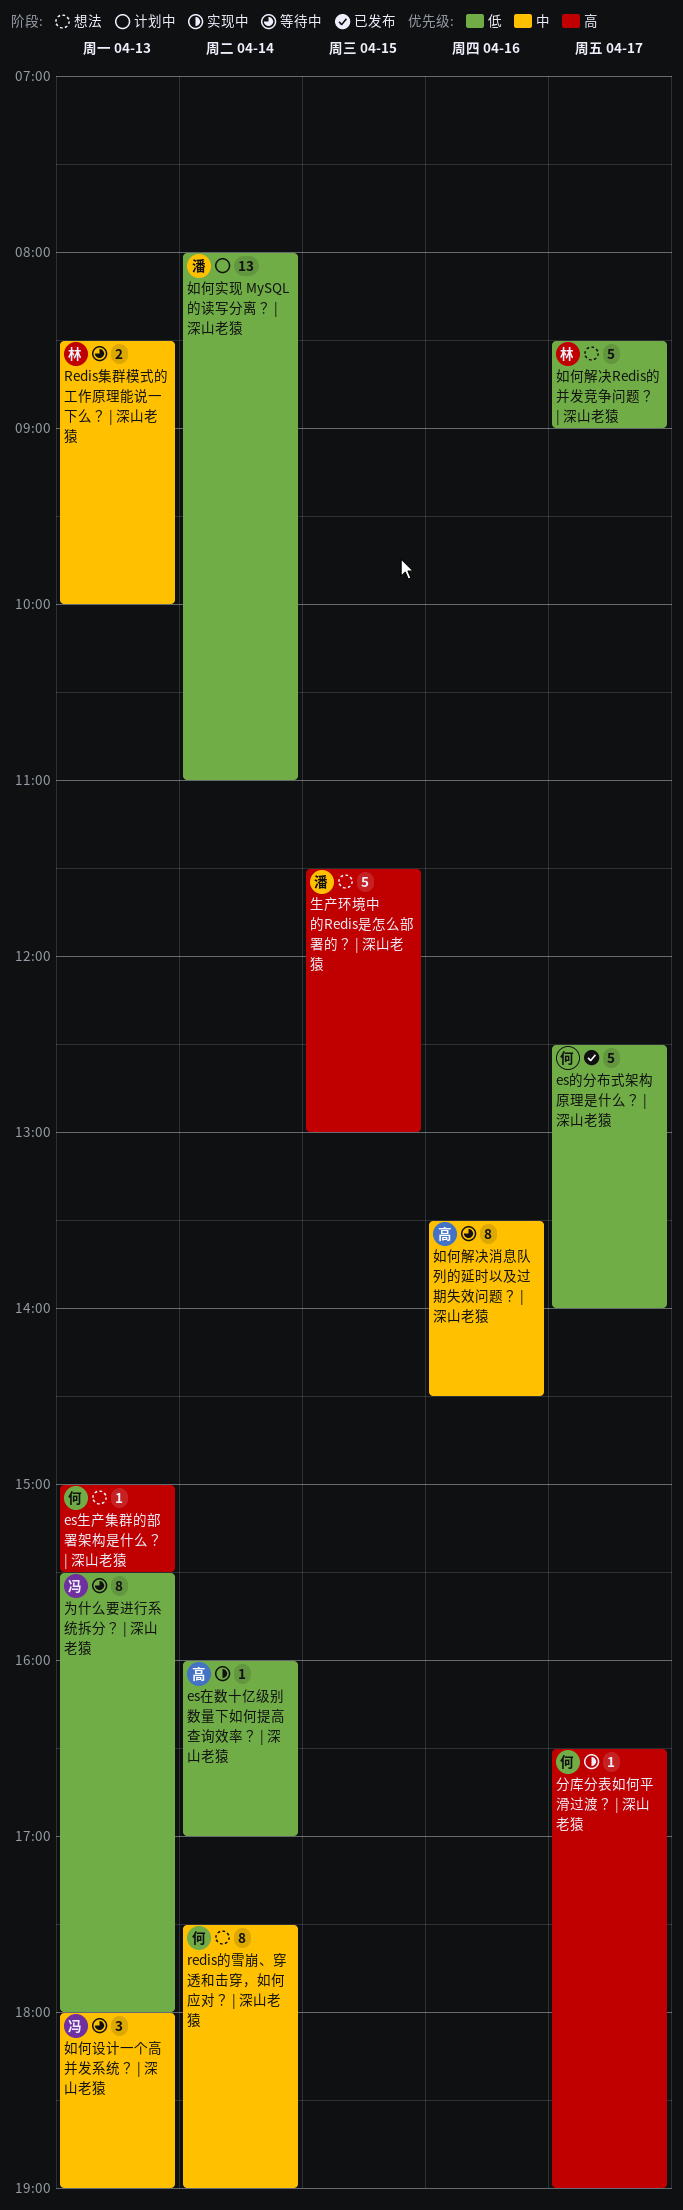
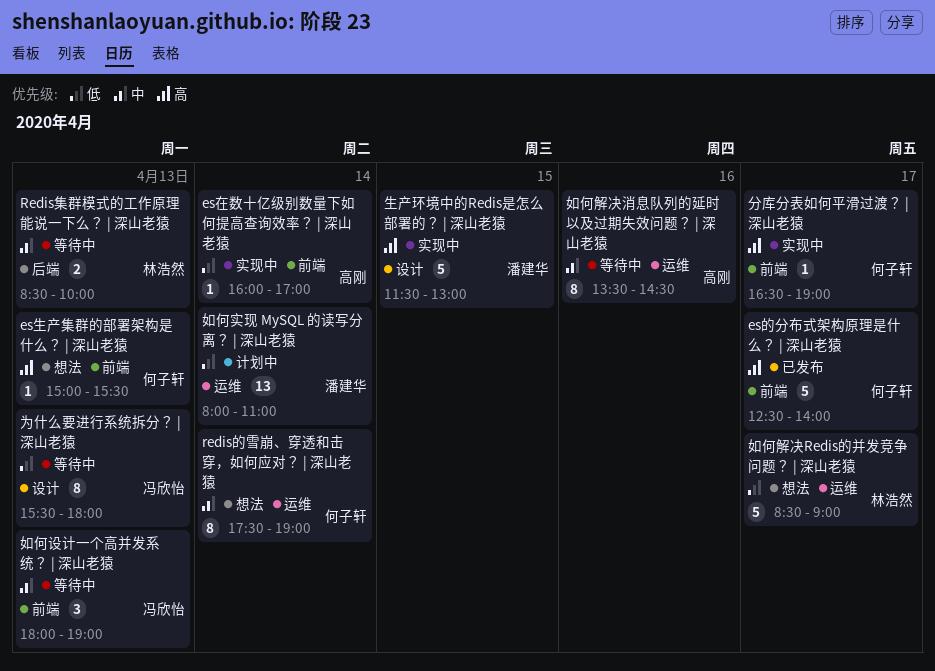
es的分布式架构原理是什么？ | 深山老猿, priority: 低 -> 高
生产环境中的Redis是怎么部署的？ | 深山老猿, status: 想法 -> 实现中

